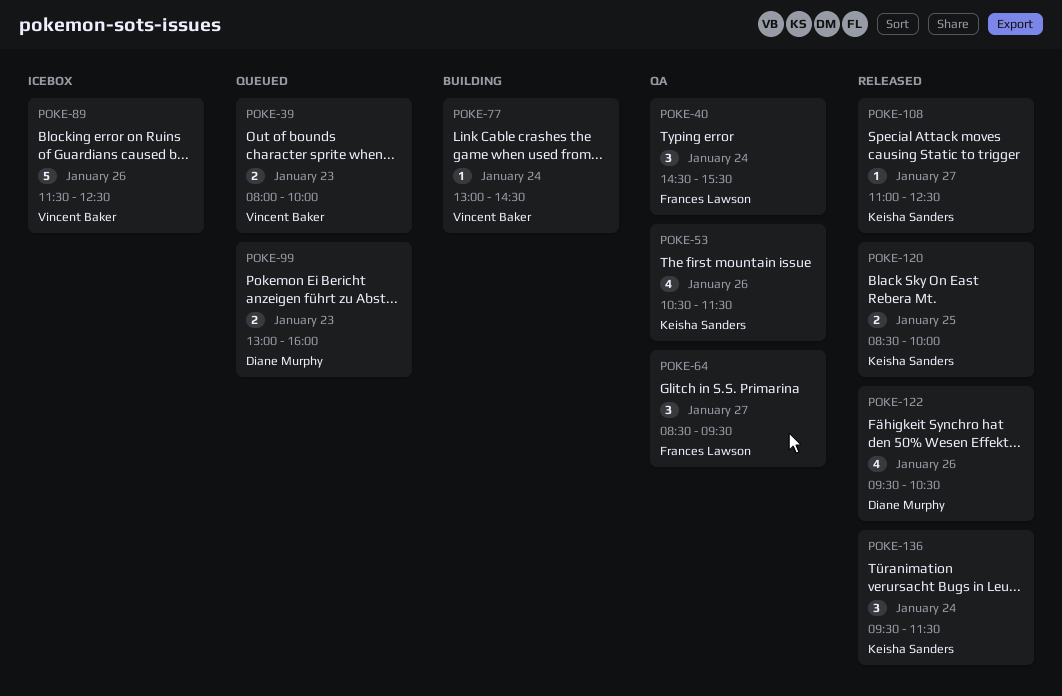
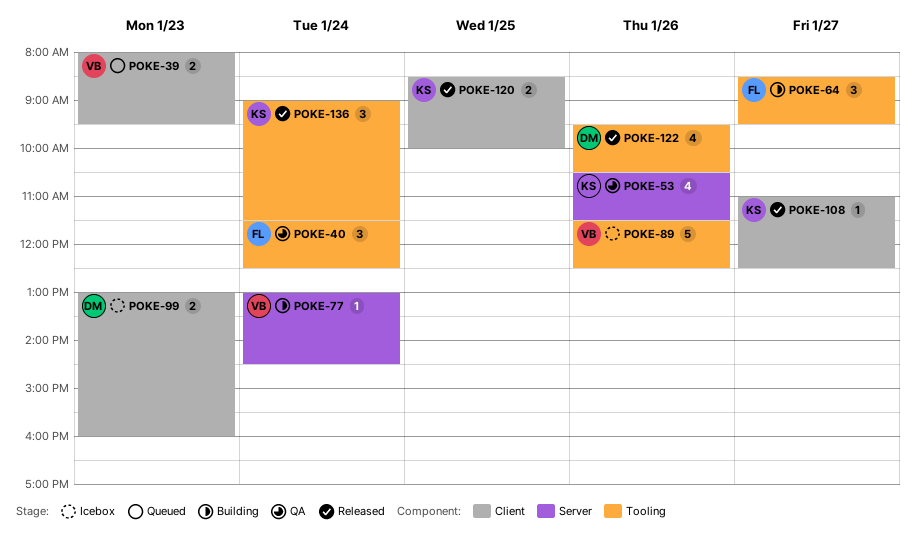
POKE-39, ends: 10:00 -> 09:30
POKE-40, begins: 14:30 -> 11:30
POKE-40, ends: 15:30 -> 12:30
POKE-64, status: QA -> Building
POKE-99, status: Queued -> Icebox
POKE-136, begins: 09:30 -> 09:00

